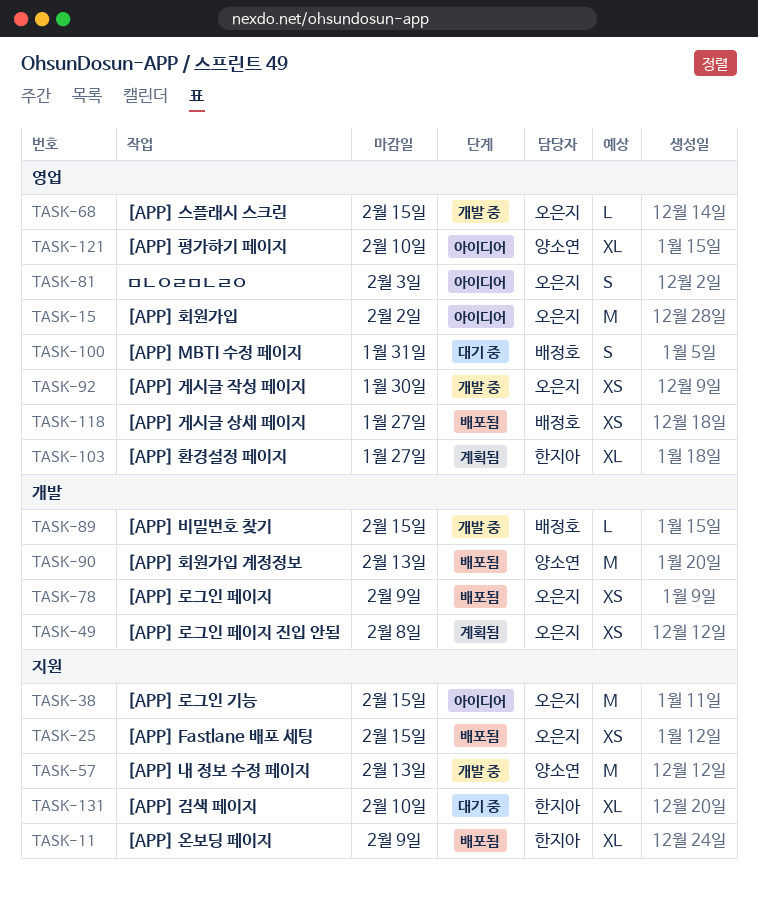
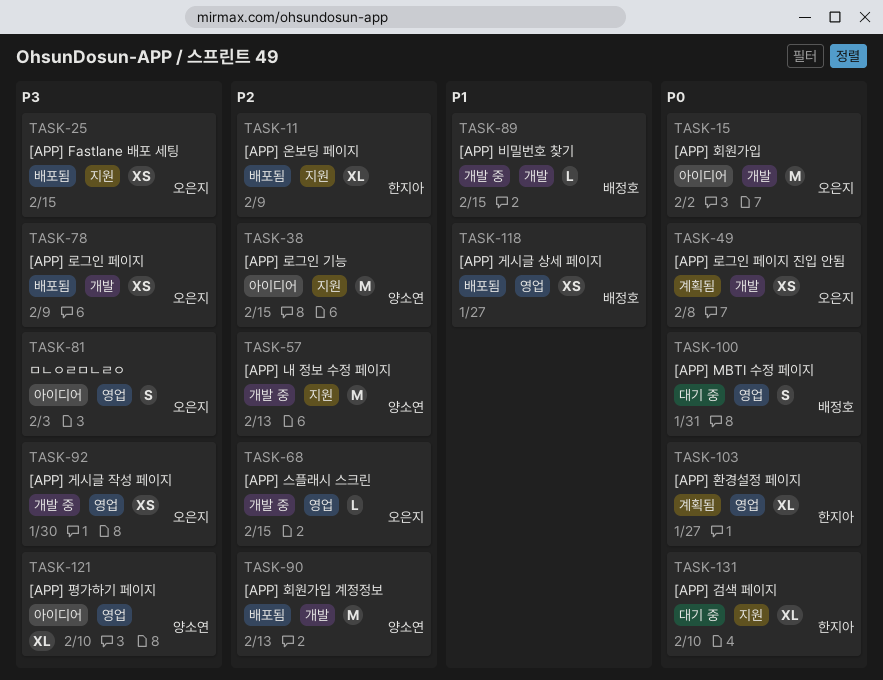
TASK-15, label: 영업 -> 개발
TASK-38, owner: 오은지 -> 양소연

